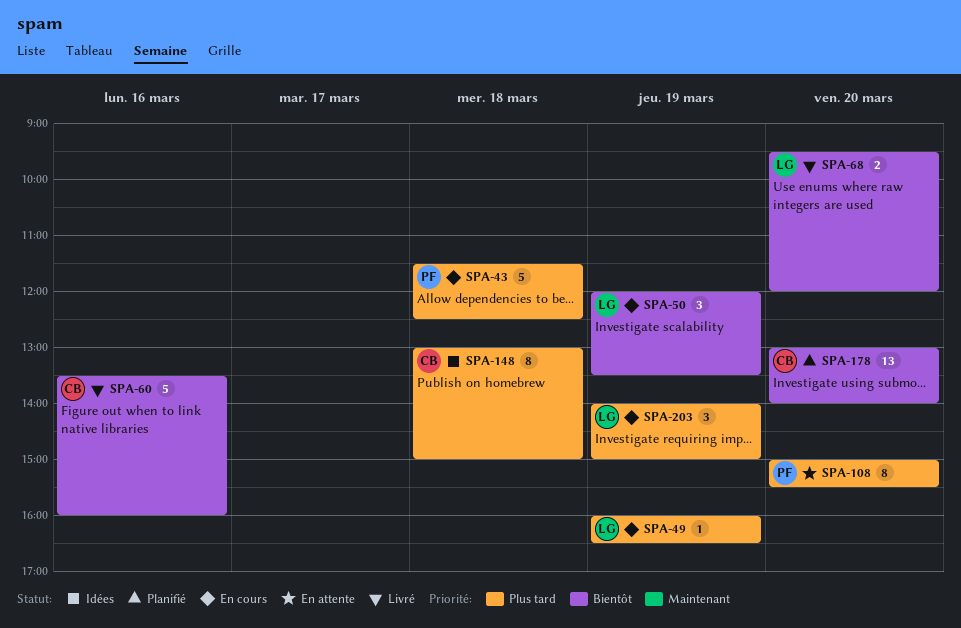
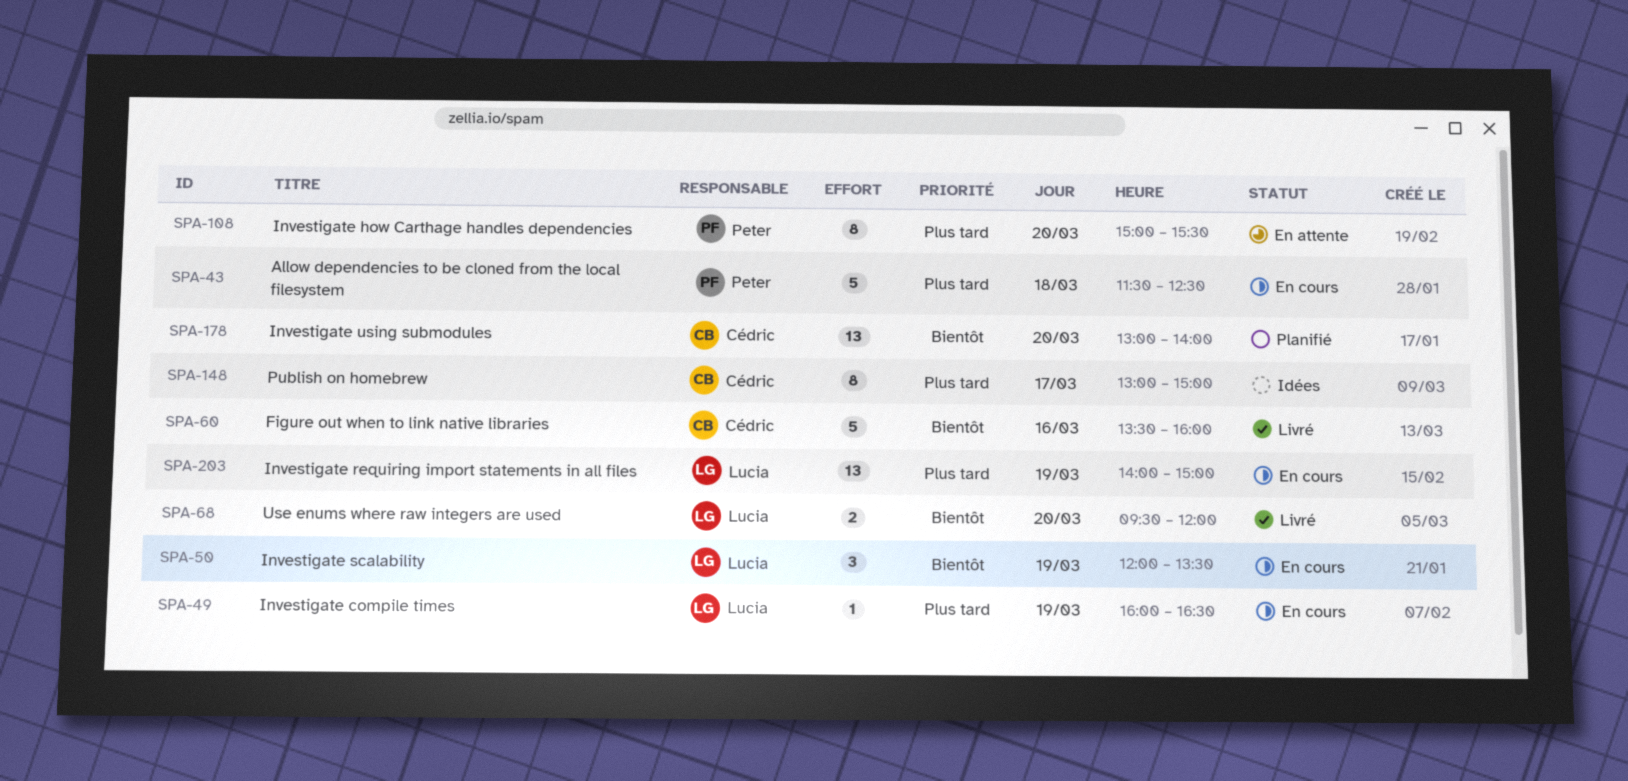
SPA-148, day: Mar 18 -> Mar 17
SPA-203, estimate: 3 -> 13

